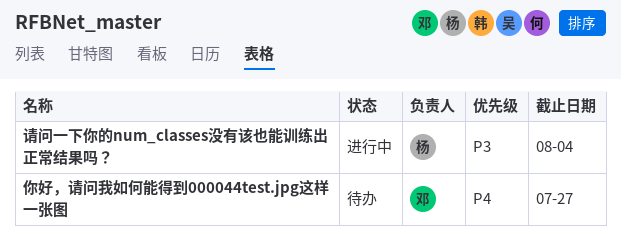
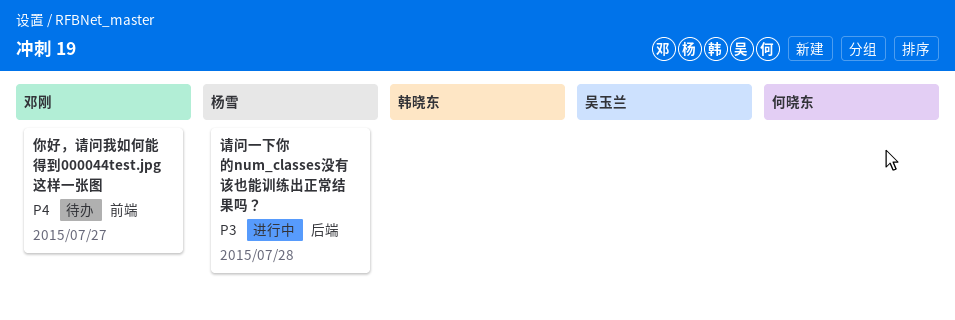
请问一下你的num_classes没有该也能训练出正常结果吗？, due: Aug 4 -> Jul 28

